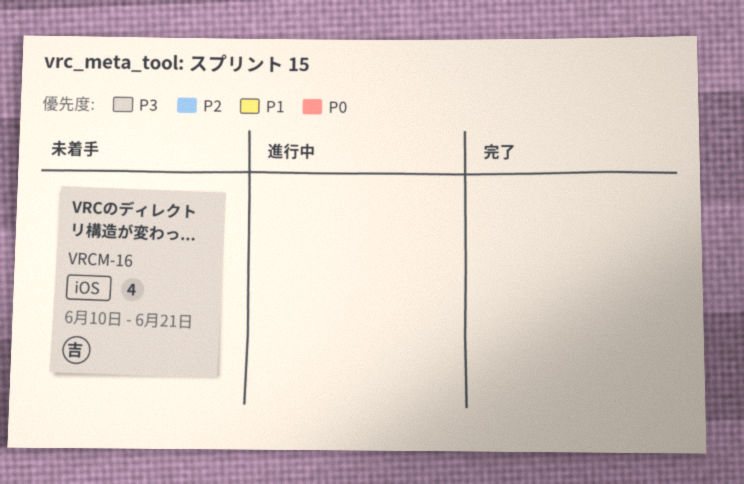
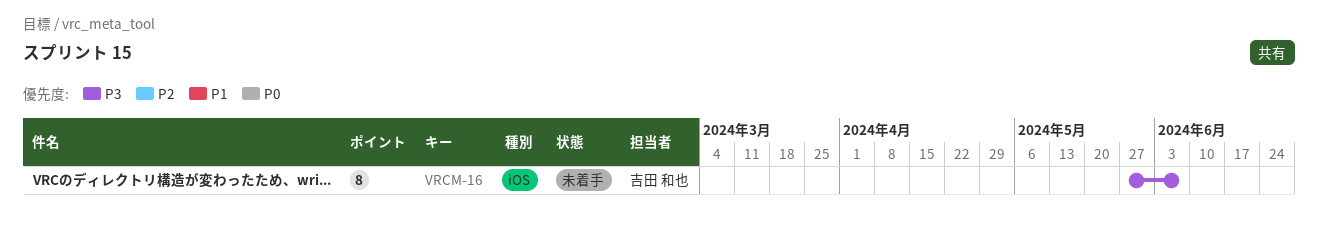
VRCM-16, estimate: 4 -> 8
VRCM-16, start: Jun 10 -> May 27
VRCM-16, due: Jun 21 -> Jun 7

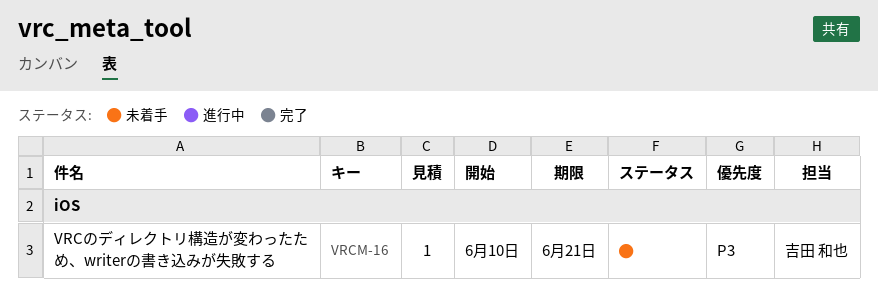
VRCM-16, estimate: 8 -> 1
VRCM-16, start: May 27 -> Jun 10
VRCM-16, due: Jun 7 -> Jun 21

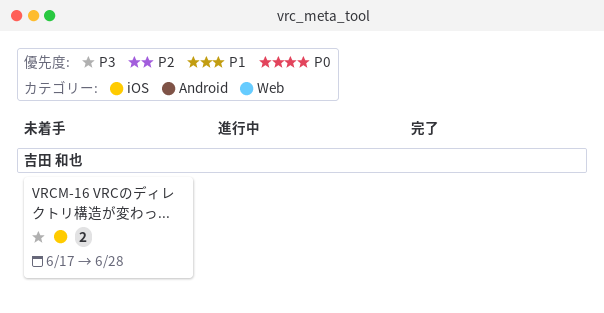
VRCM-16, estimate: 1 -> 2
VRCM-16, start: Jun 10 -> Jun 17
VRCM-16, due: Jun 21 -> Jun 28

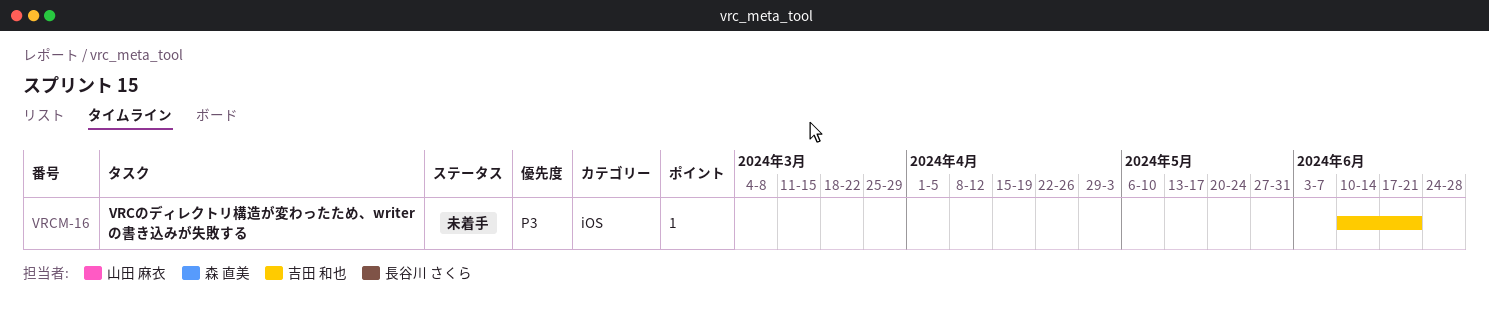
VRCM-16, estimate: 2 -> 1
VRCM-16, start: Jun 17 -> Jun 10
VRCM-16, due: Jun 28 -> Jun 21

